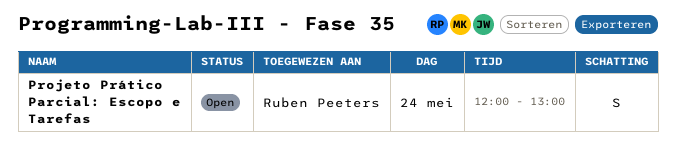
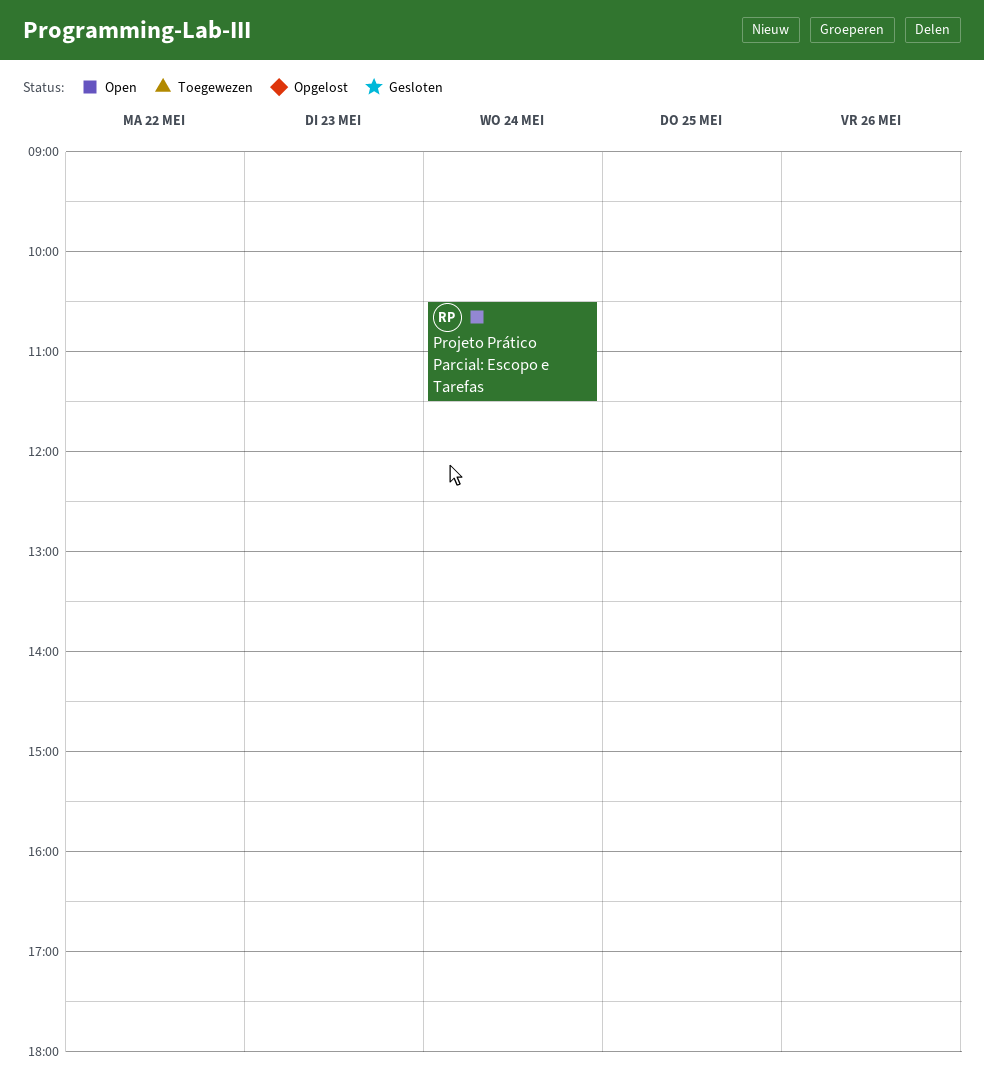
Projeto Prático Parcial: Escopo e Tarefas, begins: 12:00 -> 10:30
Projeto Prático Parcial: Escopo e Tarefas, ends: 13:00 -> 11:30

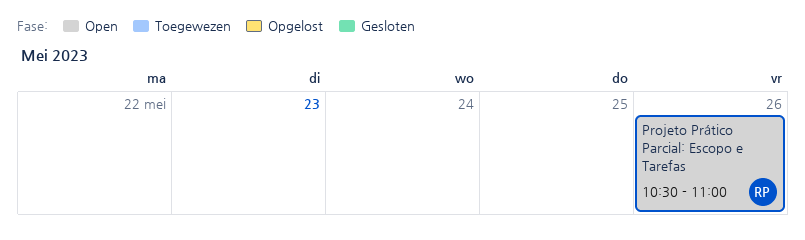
Projeto Prático Parcial: Escopo e Tarefas, day: May 24 -> May 26
Projeto Prático Parcial: Escopo e Tarefas, ends: 11:30 -> 11:00

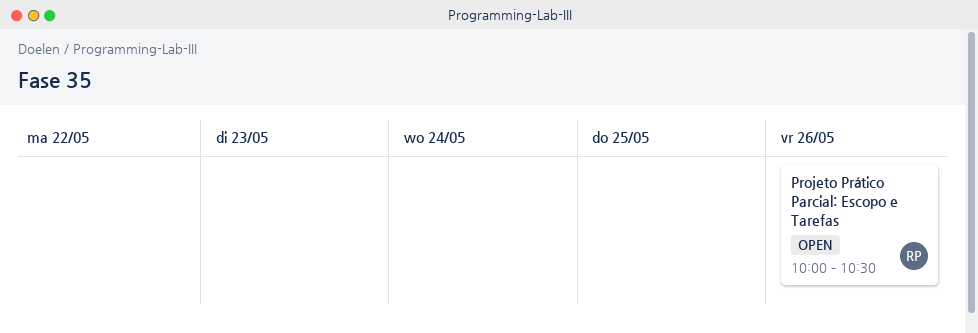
Projeto Prático Parcial: Escopo e Tarefas, begins: 10:30 -> 10:00
Projeto Prático Parcial: Escopo e Tarefas, ends: 11:00 -> 10:30

